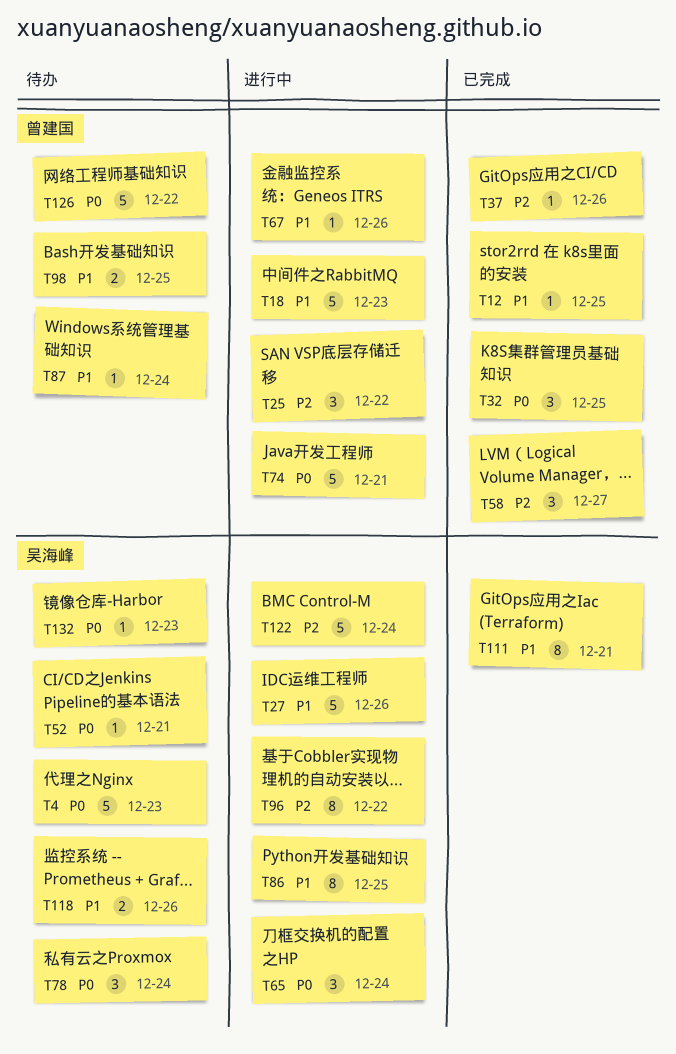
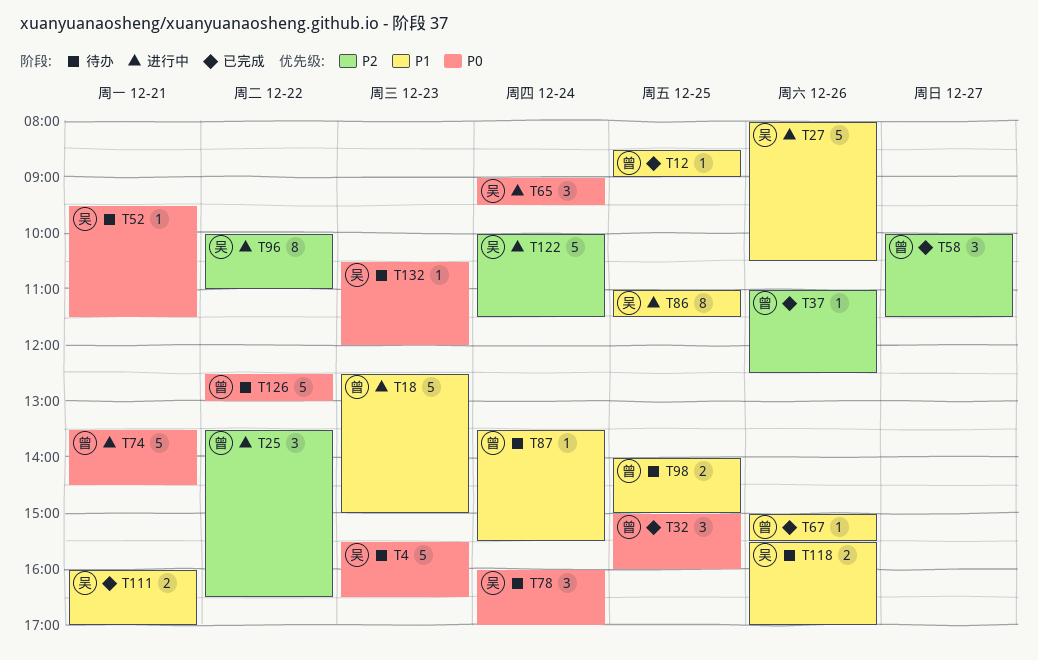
T67, status: 进行中 -> 已完成
T111, estimate: 8 -> 2

